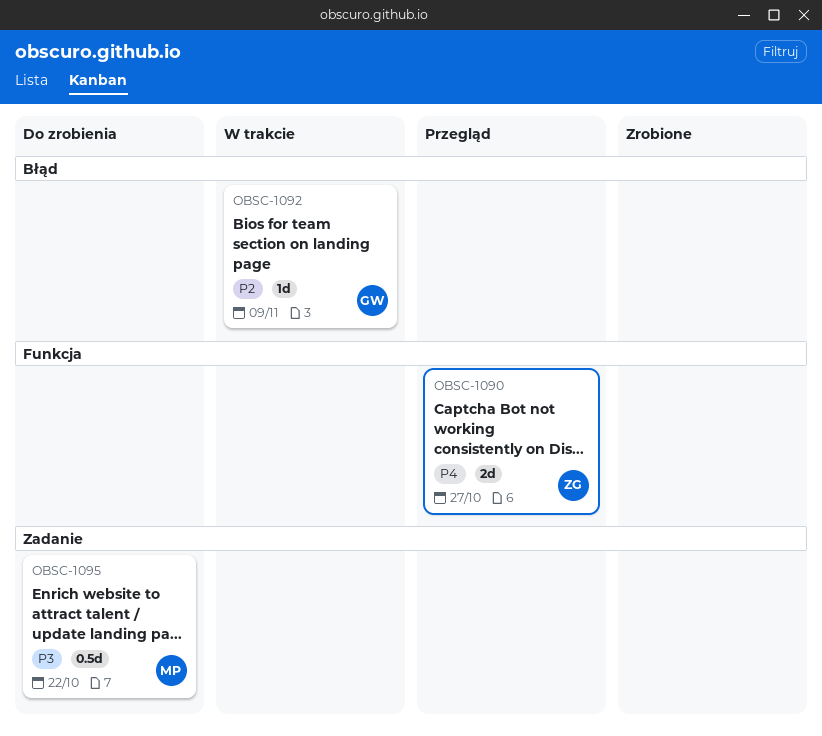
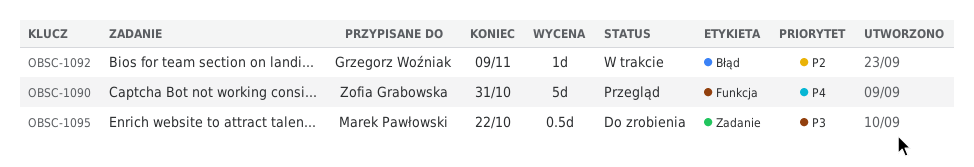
OBSC-1090, estimate: 2d -> 5d
OBSC-1090, due: Oct 27 -> Oct 31

